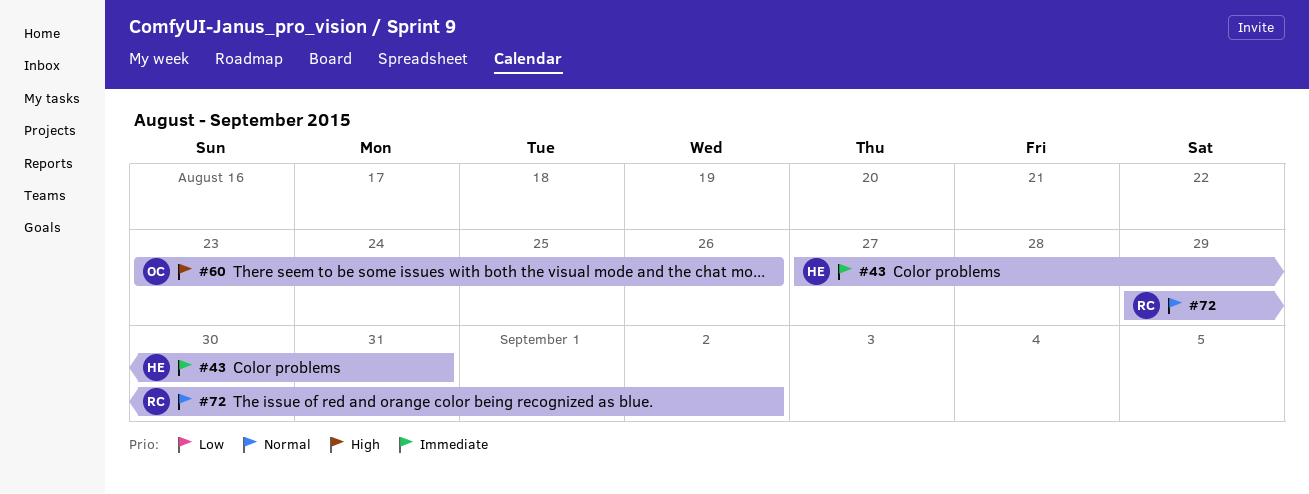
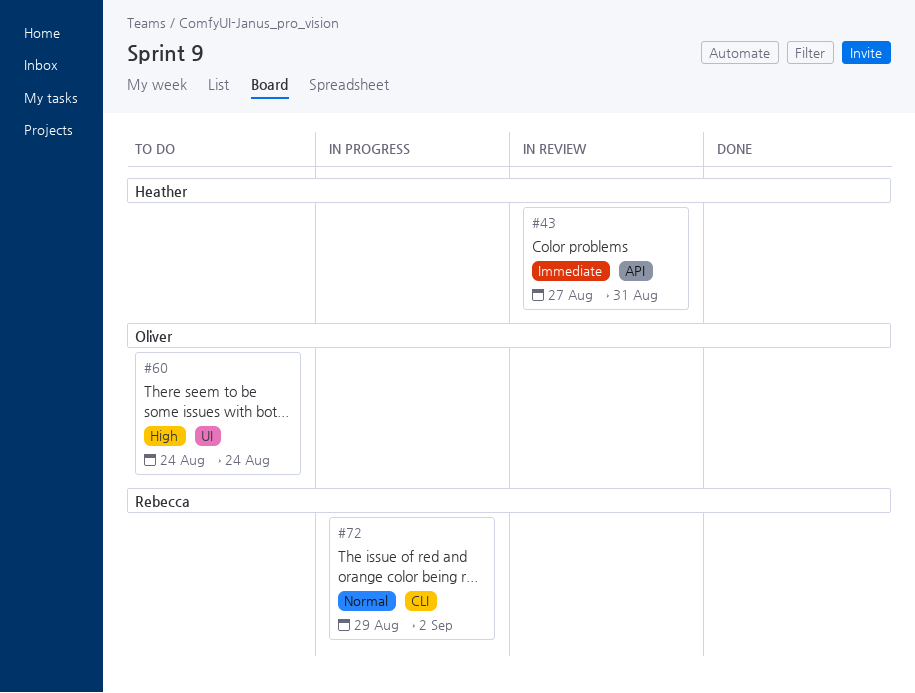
#60, start: Aug 23 -> Aug 24
#60, due: Aug 26 -> Aug 24

